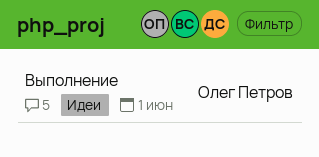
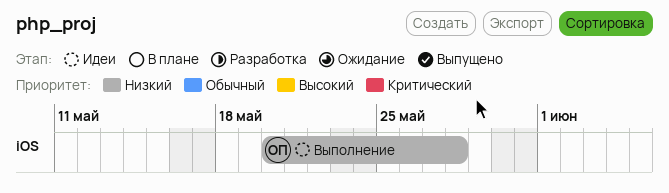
Выполнение, due: Jun 1 -> May 28

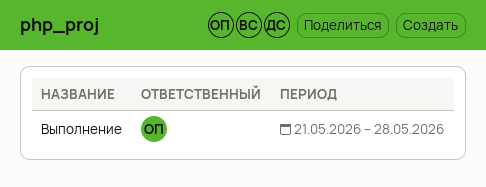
Выполнение, start: May 20 -> May 21

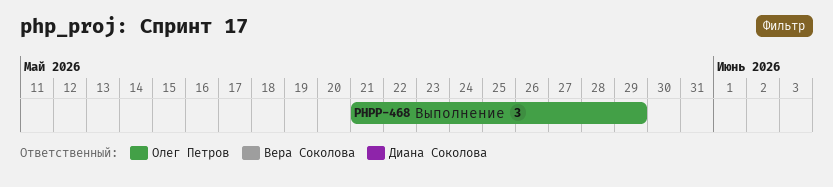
Выполнение, due: May 28 -> May 29

